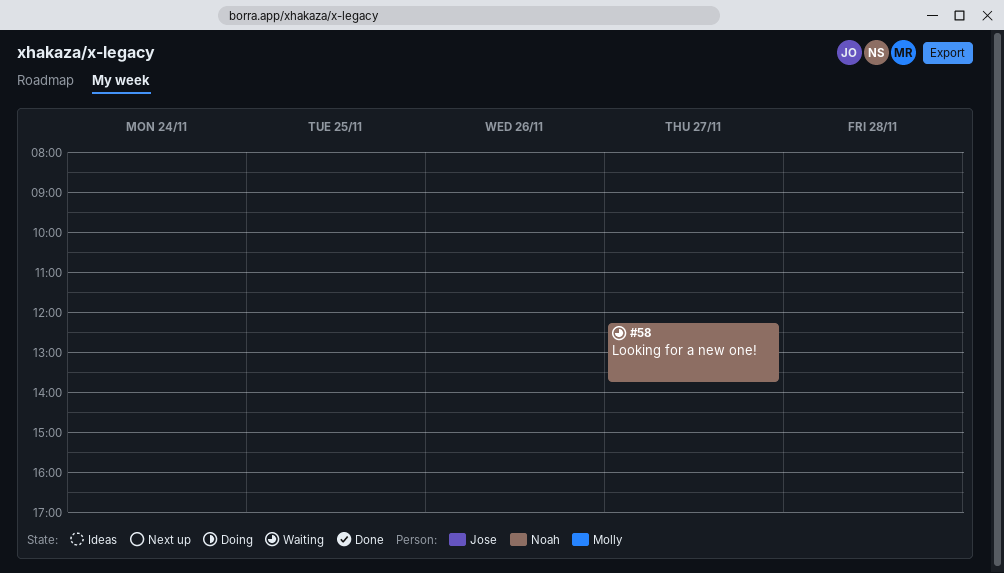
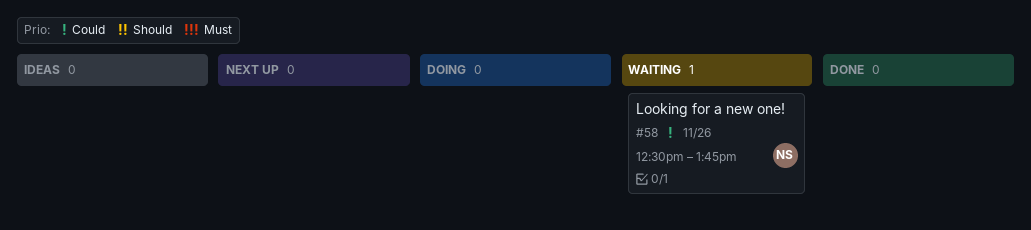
#58, day: Nov 27 -> Nov 26
#58, begins: 12:15 -> 12:30

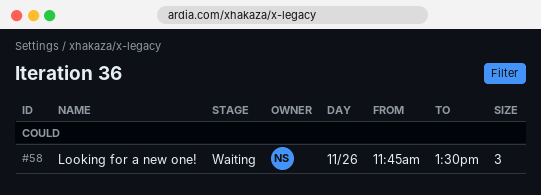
#58, begins: 12:30 -> 11:45
#58, ends: 13:45 -> 13:30

